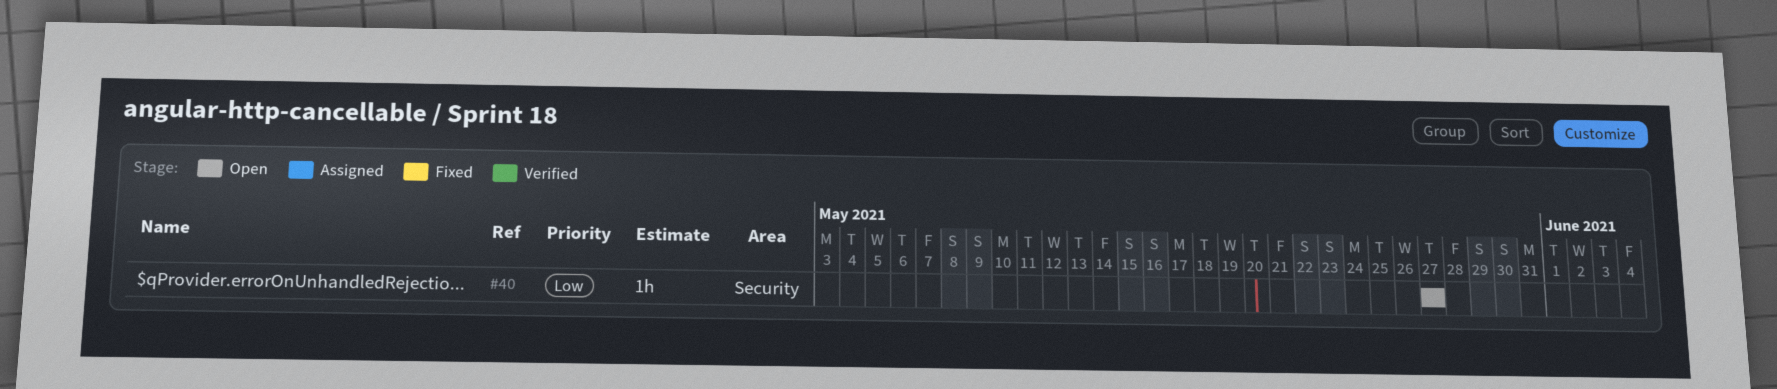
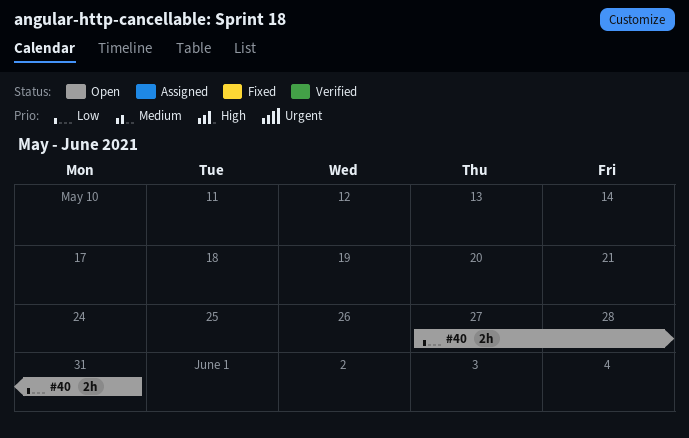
#40, estimate: 1h -> 2h
#40, due: May 27 -> May 31

